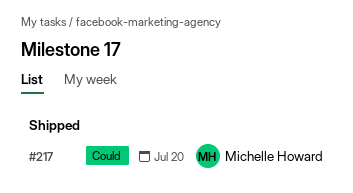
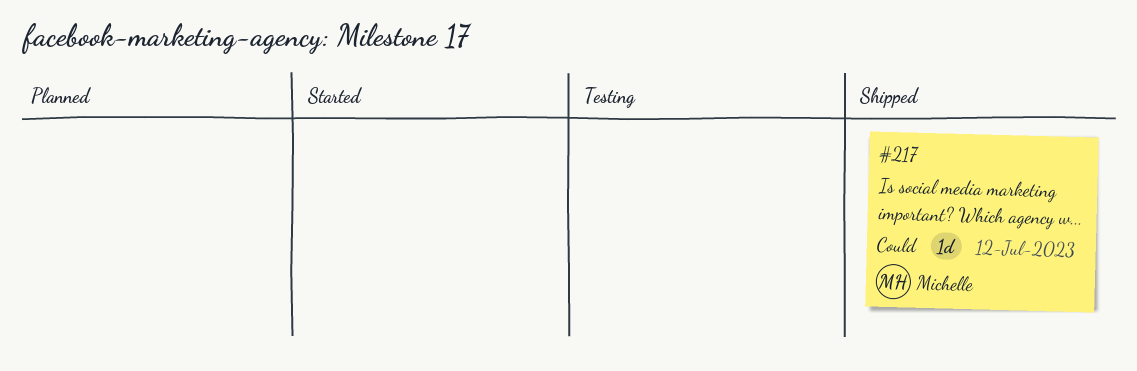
#217, due: Jul 20 -> Jul 12

